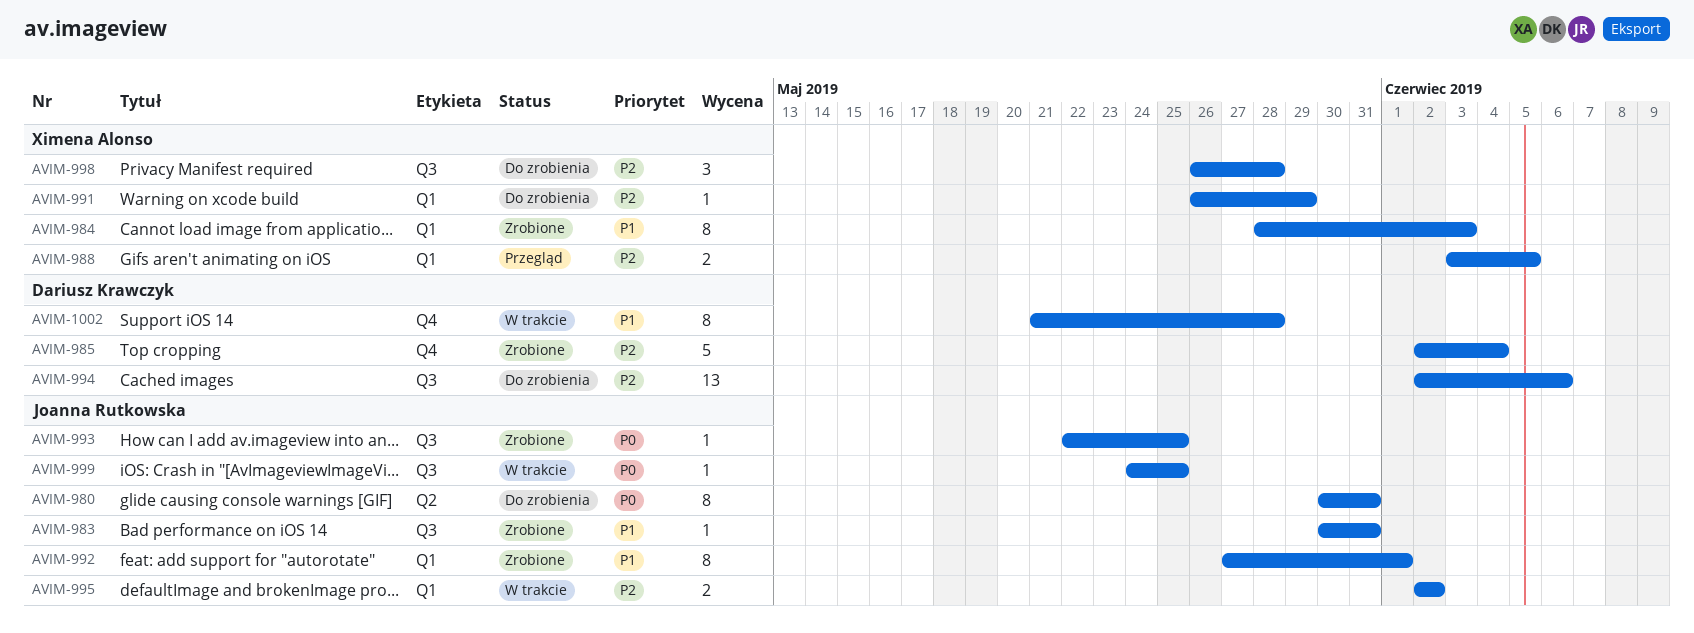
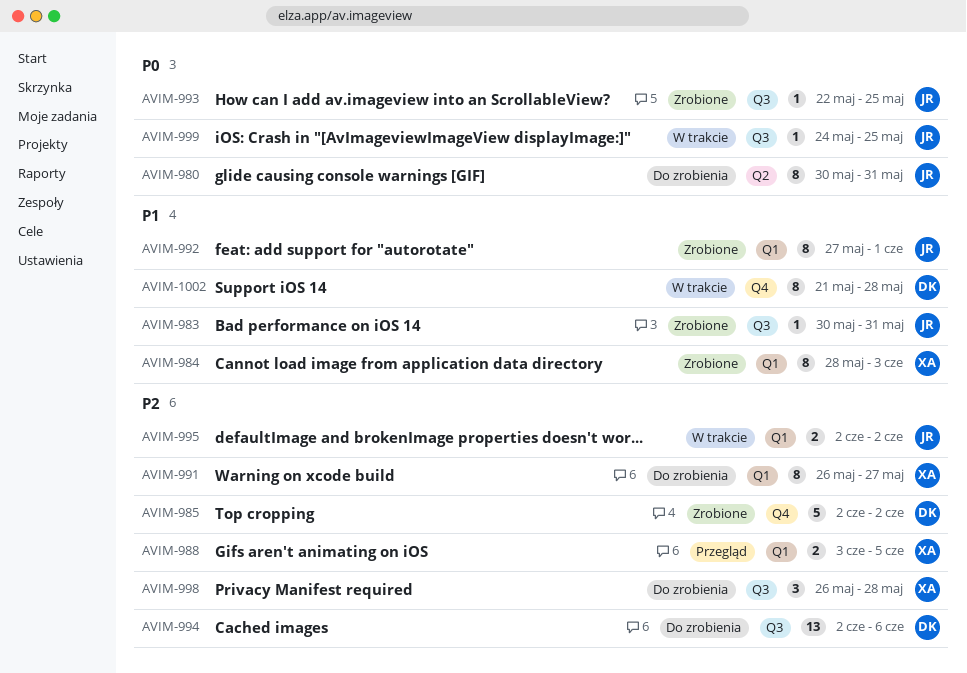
AVIM-985, due: Jun 4 -> Jun 2
AVIM-991, estimate: 1 -> 8
AVIM-991, due: May 29 -> May 27

